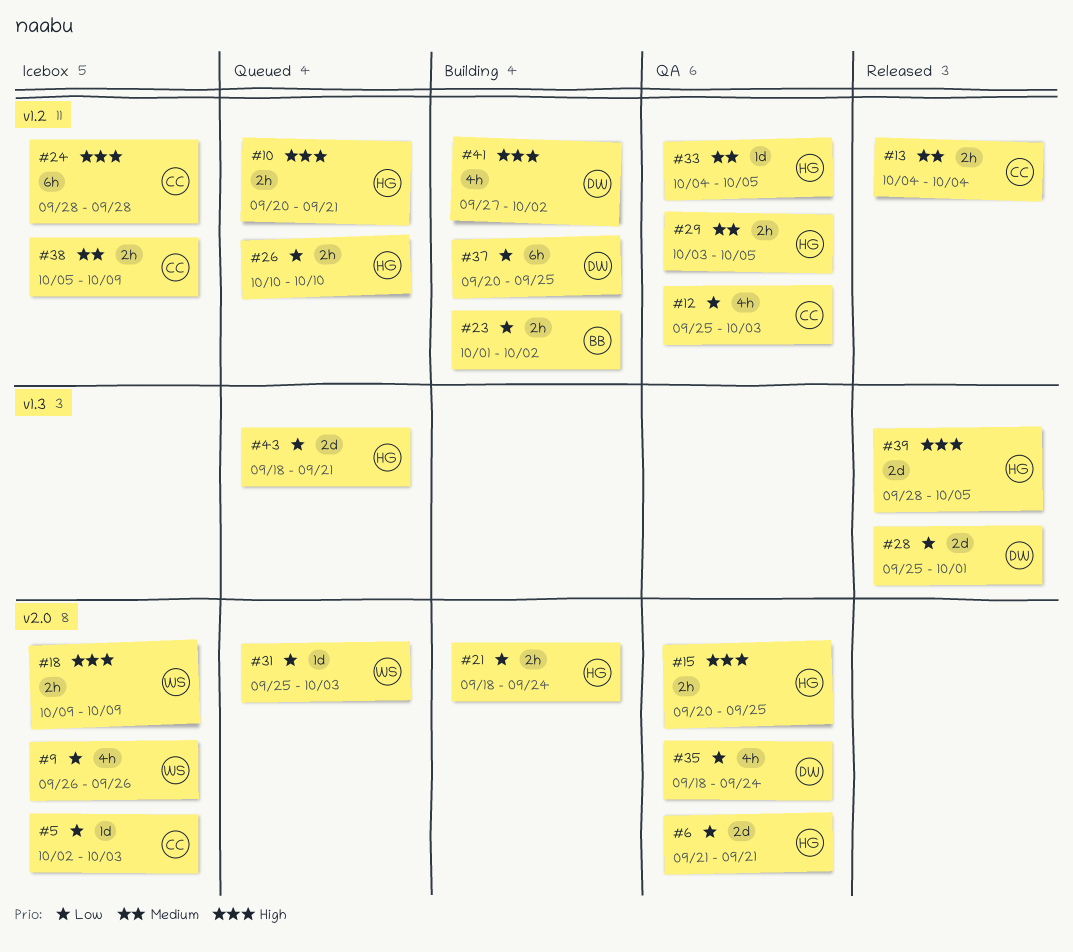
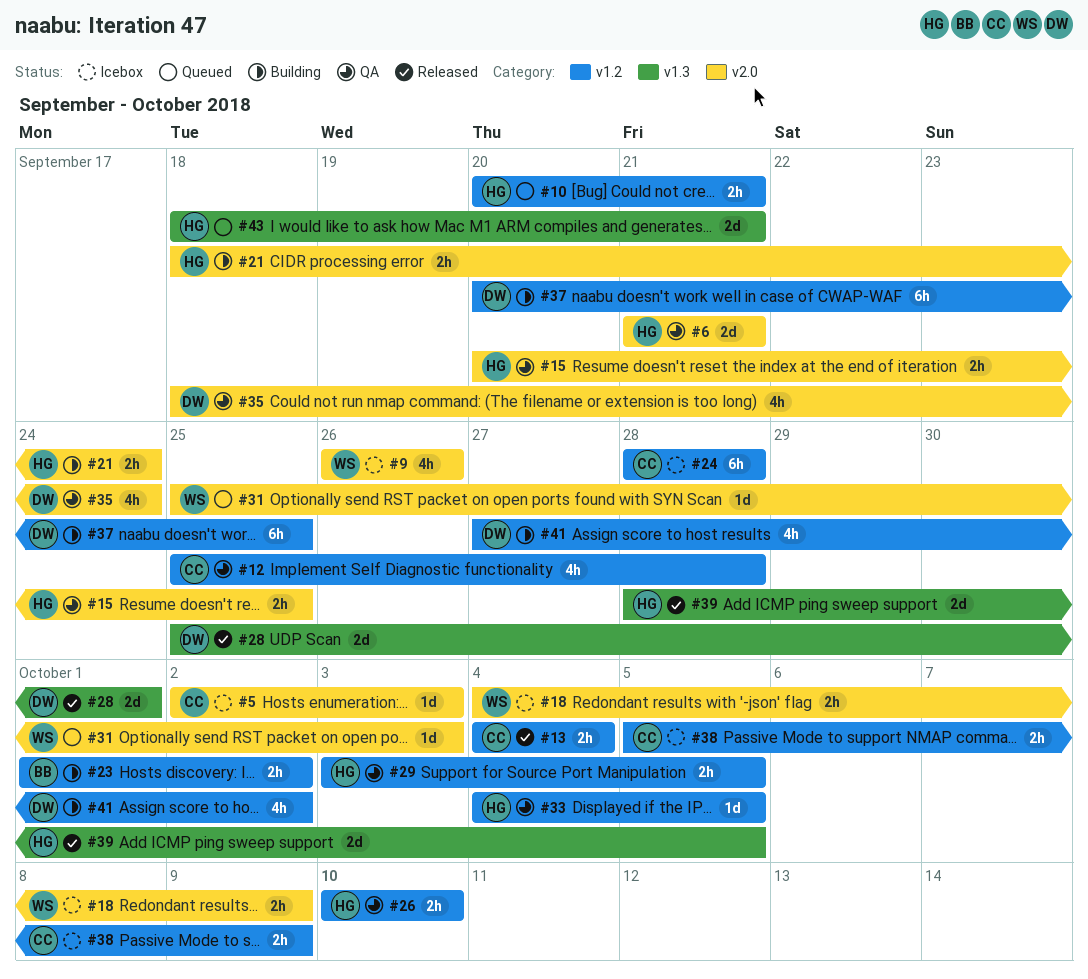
#12, due: Oct 3 -> Sep 28
#18, start: Oct 9 -> Oct 4
#26, status: Queued -> QA

